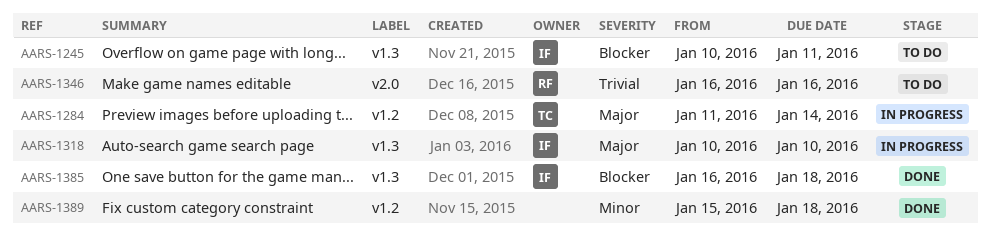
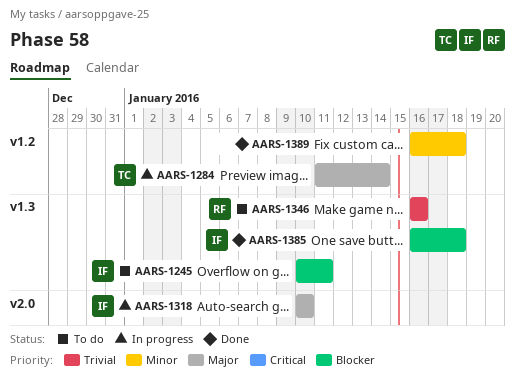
AARS-1318, label: v1.3 -> v2.0
AARS-1346, label: v2.0 -> v1.3
AARS-1389, start: Jan 15 -> Jan 16

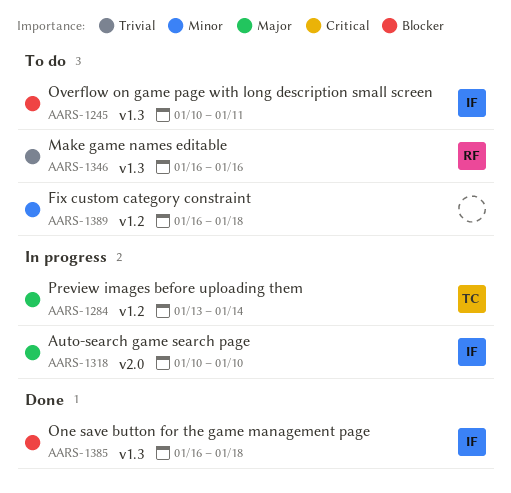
AARS-1284, start: Jan 11 -> Jan 13
AARS-1389, status: Done -> To do

